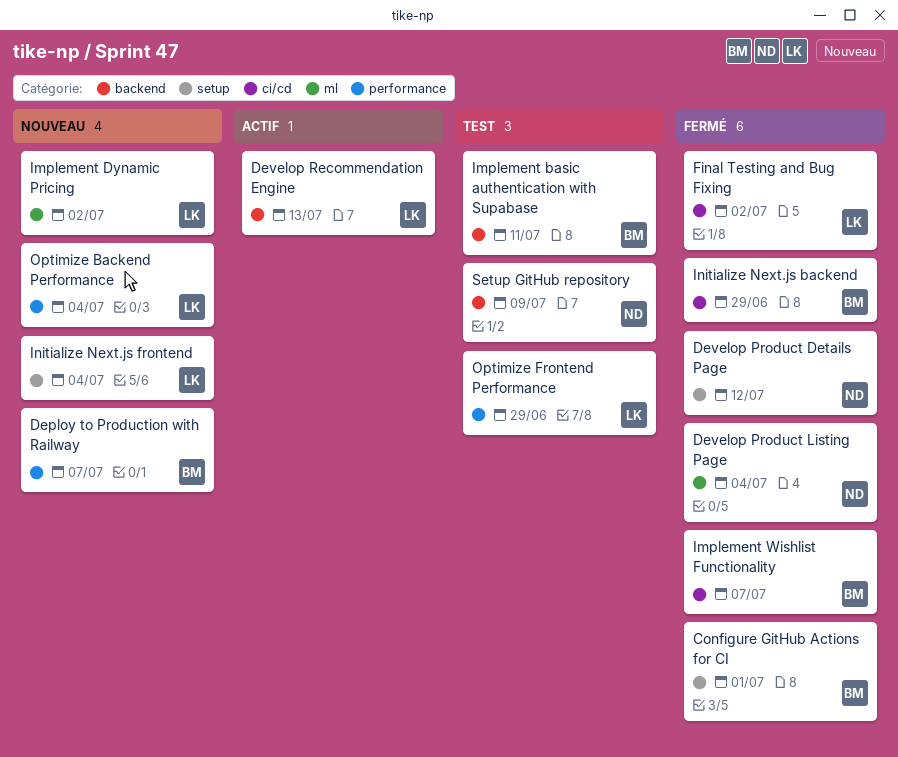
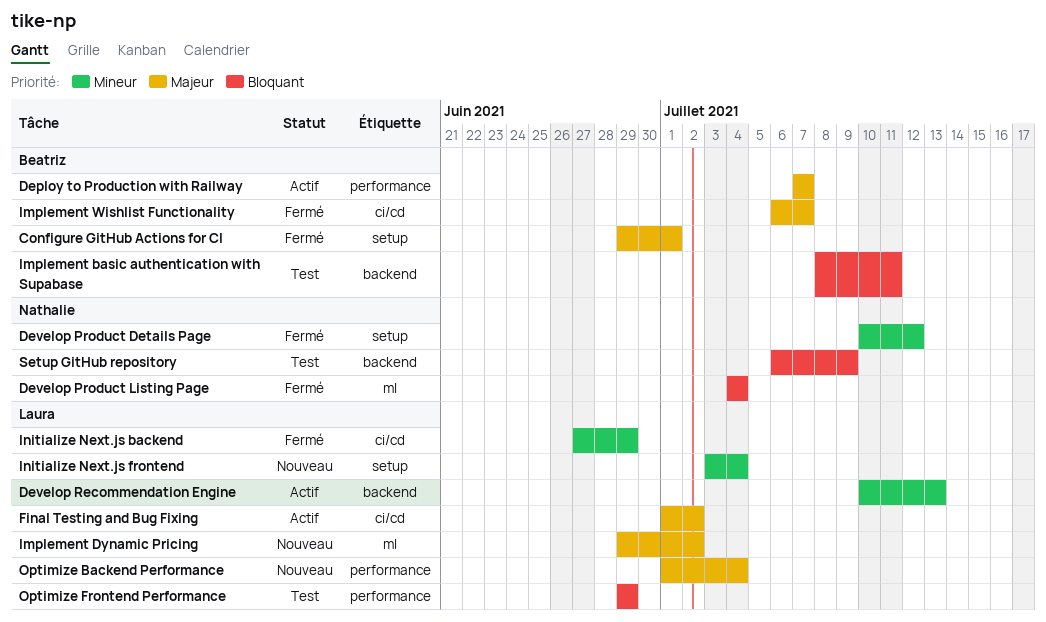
Deploy to Production with Railway, status: Nouveau -> Actif
Final Testing and Bug Fixing, status: Fermé -> Actif
Initialize Next.js backend, owner: Beatriz -> Laura

